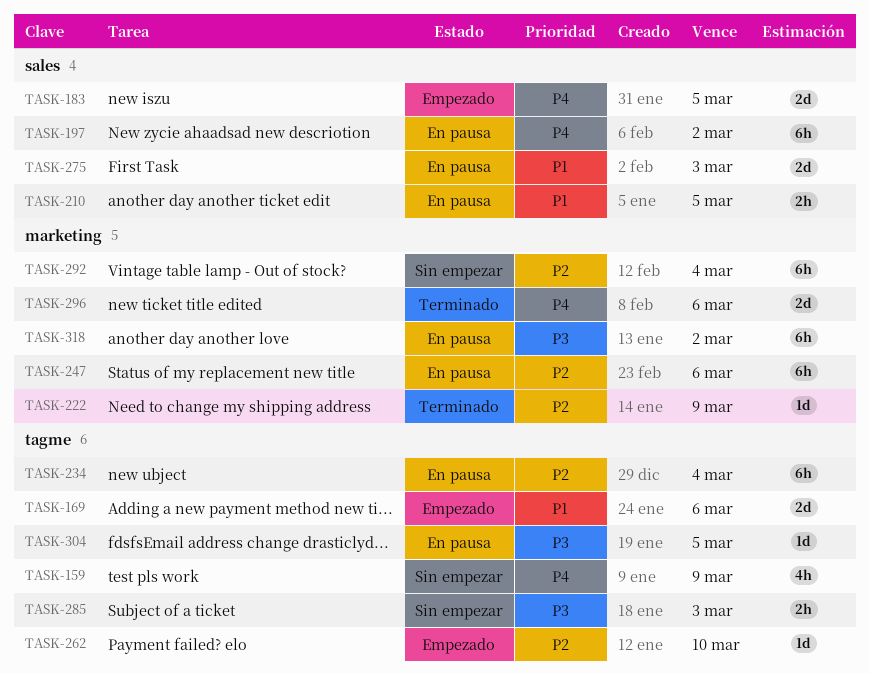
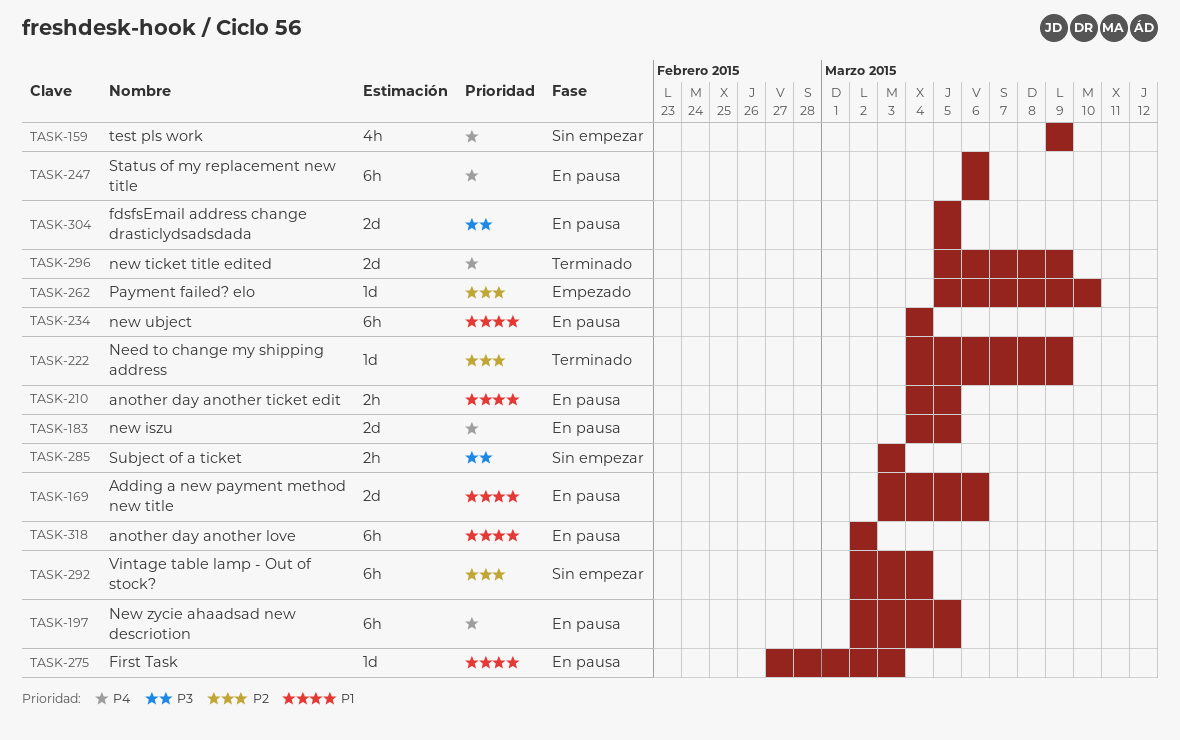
TASK-169, status: Empezado -> En pausa
TASK-183, status: Empezado -> En pausa
TASK-197, due: Mar 2 -> Mar 5
TASK-234, priority: P2 -> P1
TASK-247, priority: P2 -> P4
TASK-275, estimate: 2d -> 1d
TASK-296, due: Mar 6 -> Mar 9
TASK-304, estimate: 1d -> 2d
TASK-318, priority: P3 -> P1

